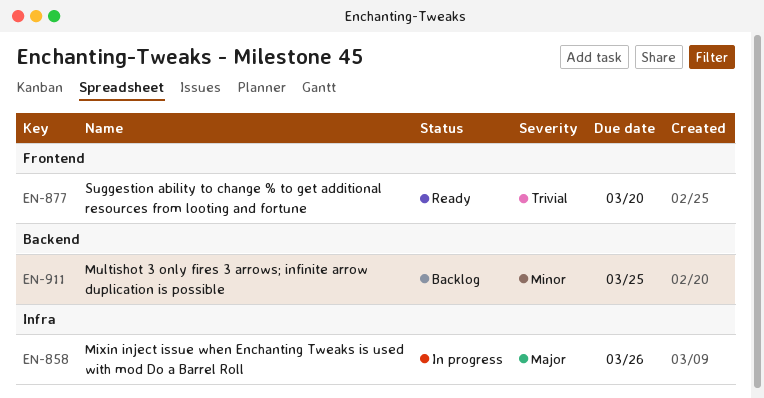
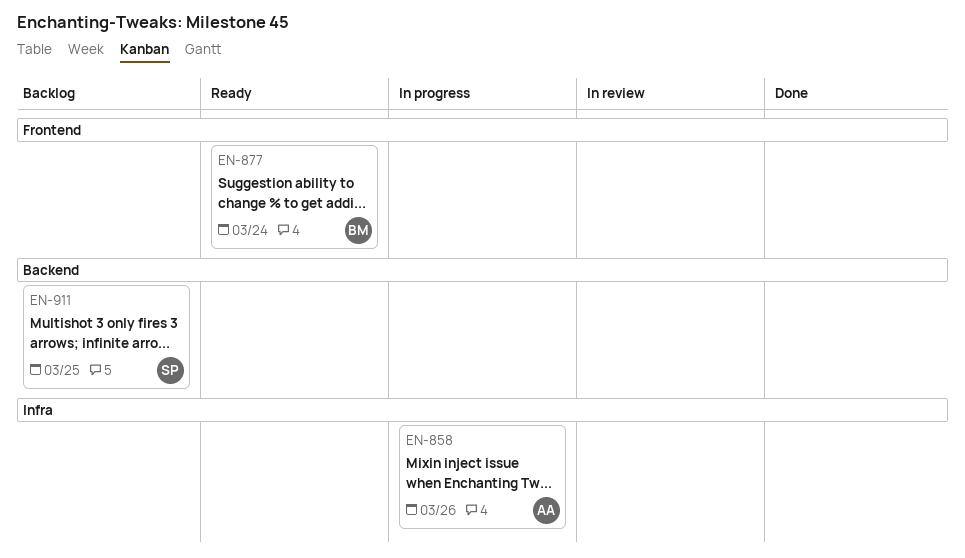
EN-877, due: Mar 20 -> Mar 24

